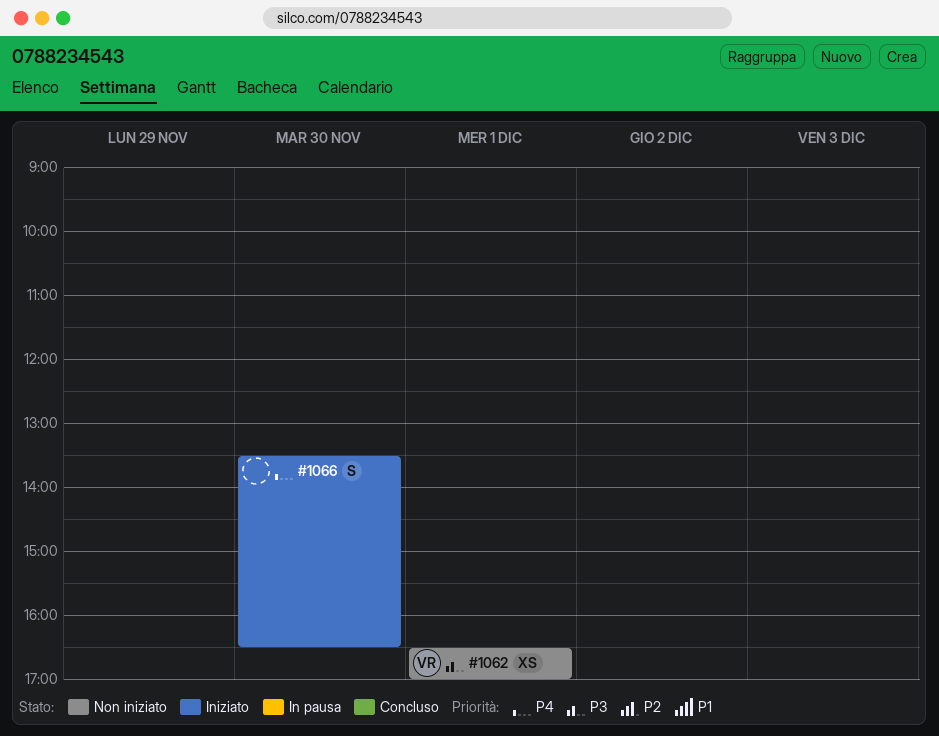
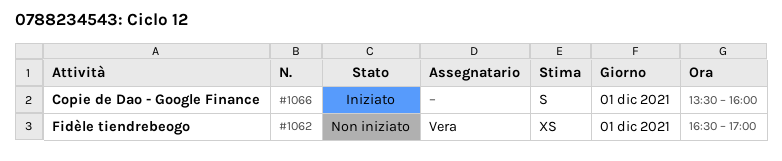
#1066, day: Nov 30 -> Dec 1
#1066, ends: 16:30 -> 16:00

